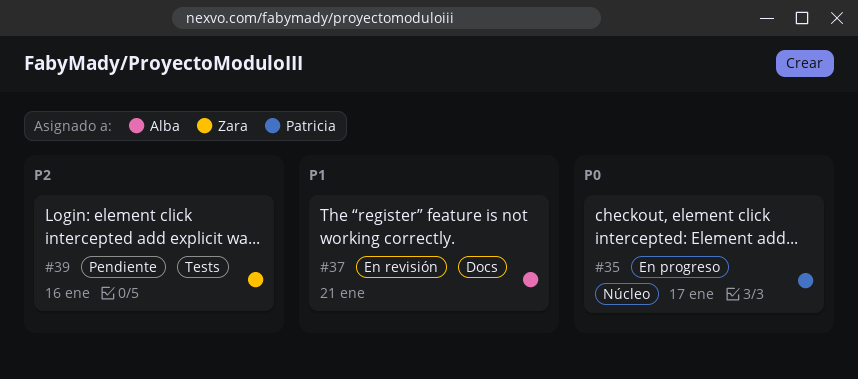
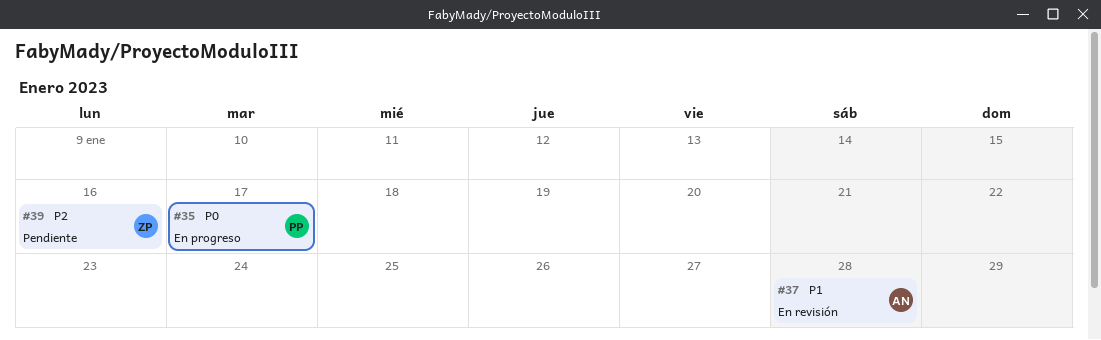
#37, due: Jan 21 -> Jan 28

